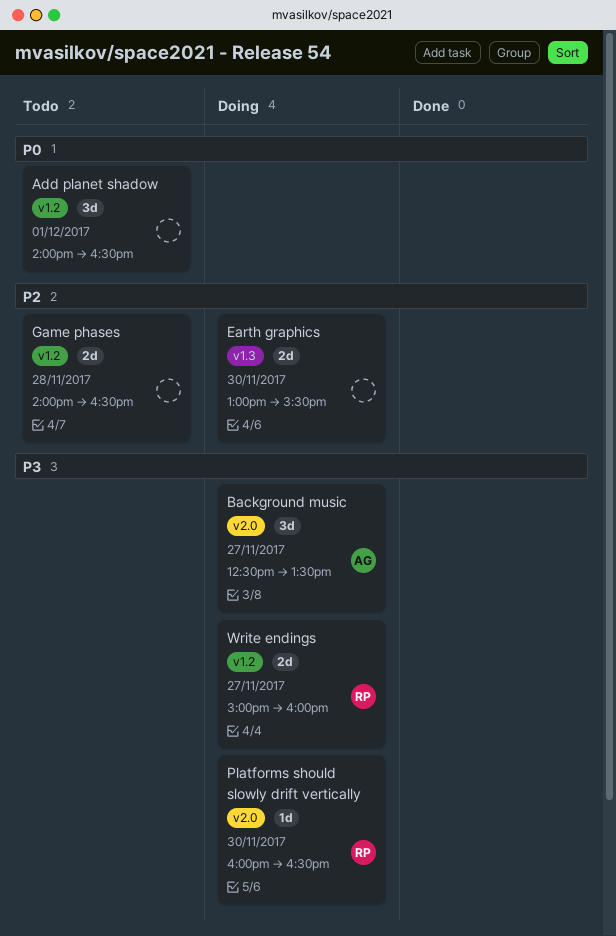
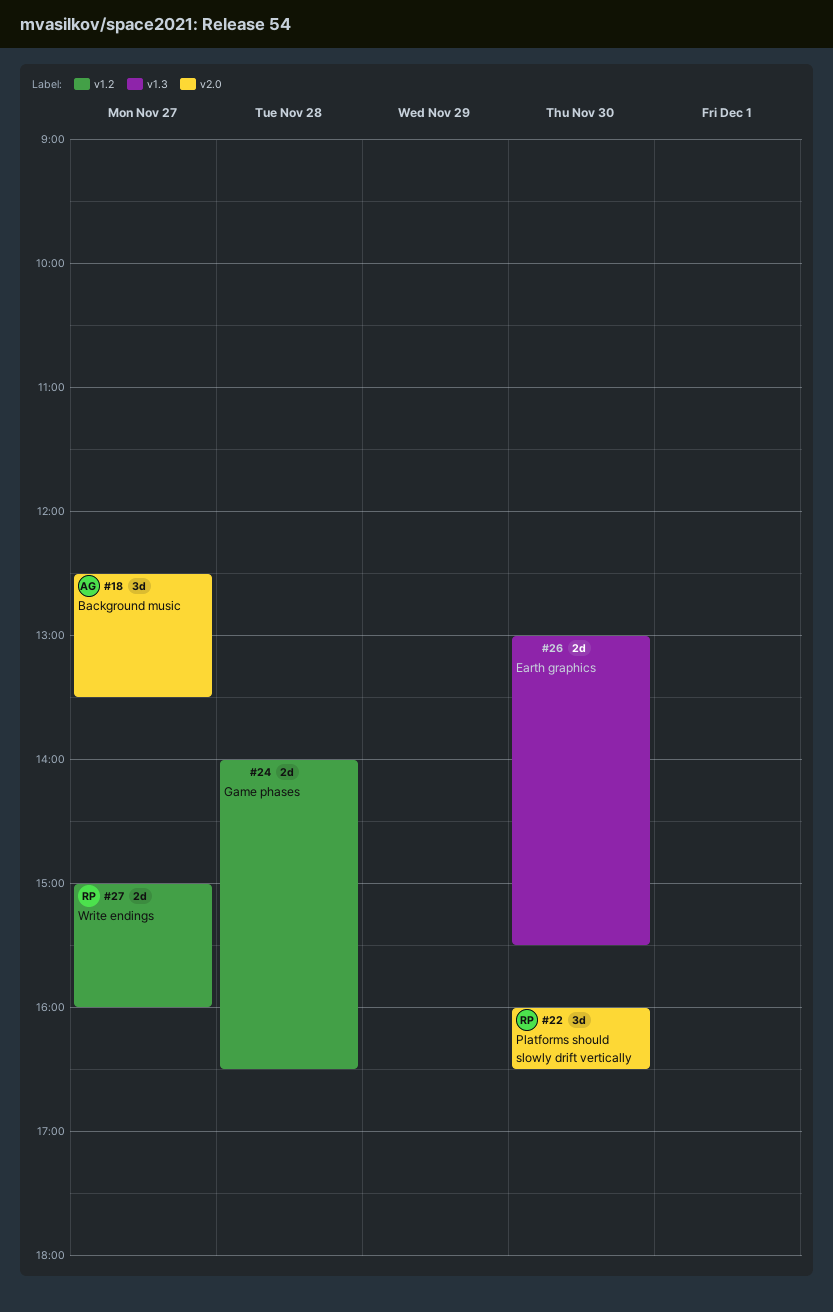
Add planet shadow: present -> none
Platforms should slowly drift vertically, estimate: 1d -> 3d

